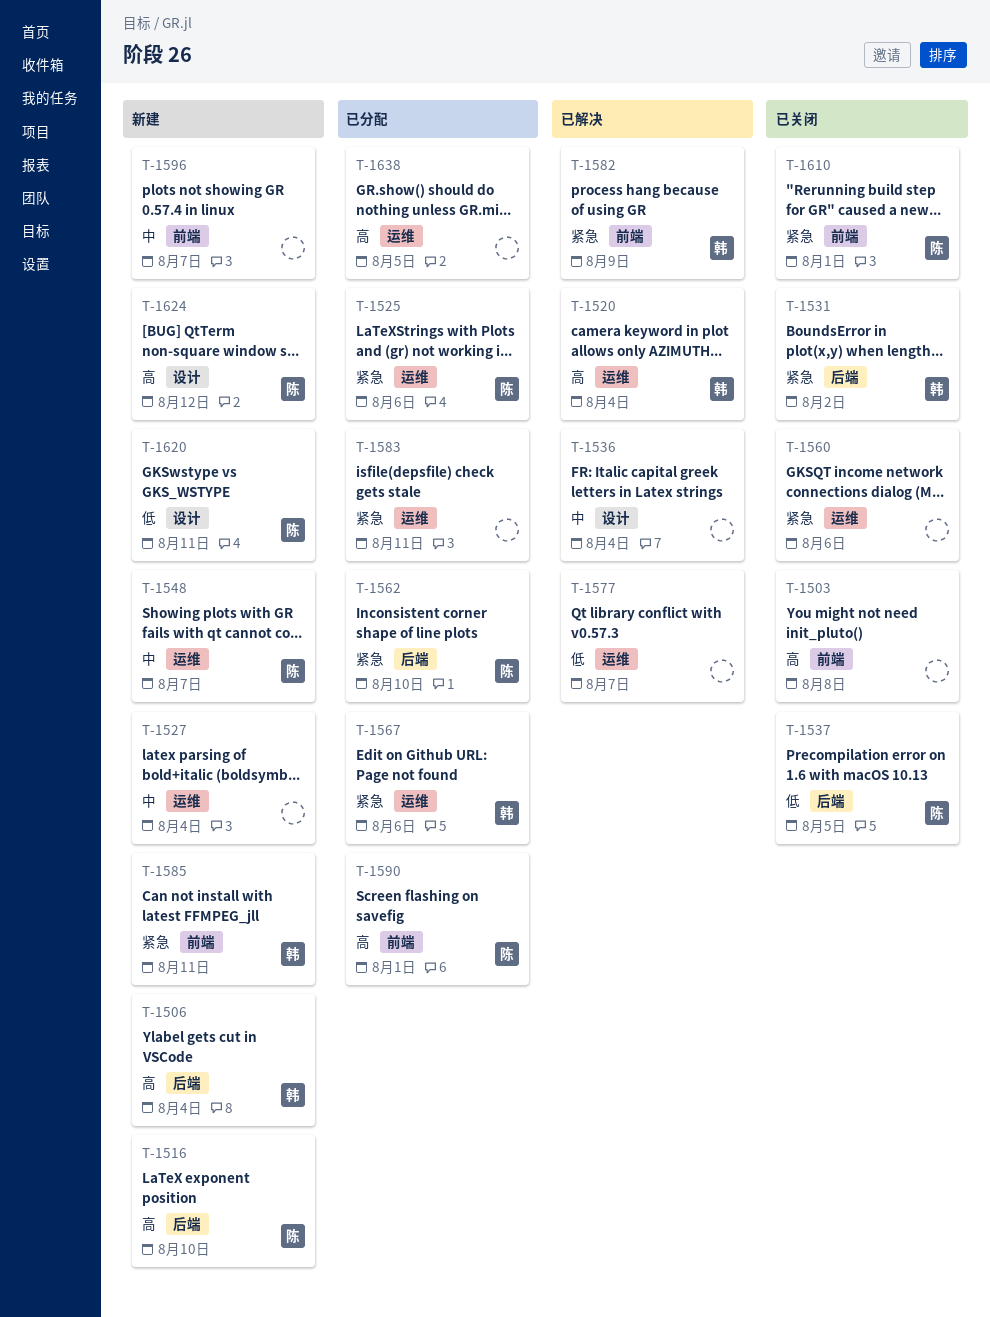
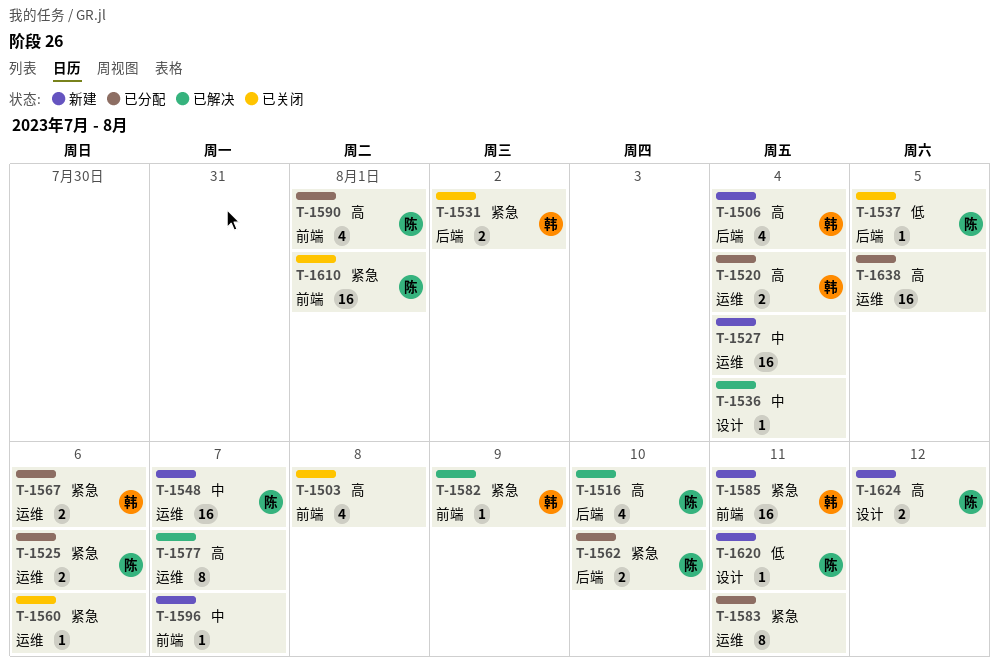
T-1516, status: 新建 -> 已解决
T-1520, status: 已解决 -> 已分配
T-1577, priority: 低 -> 高

